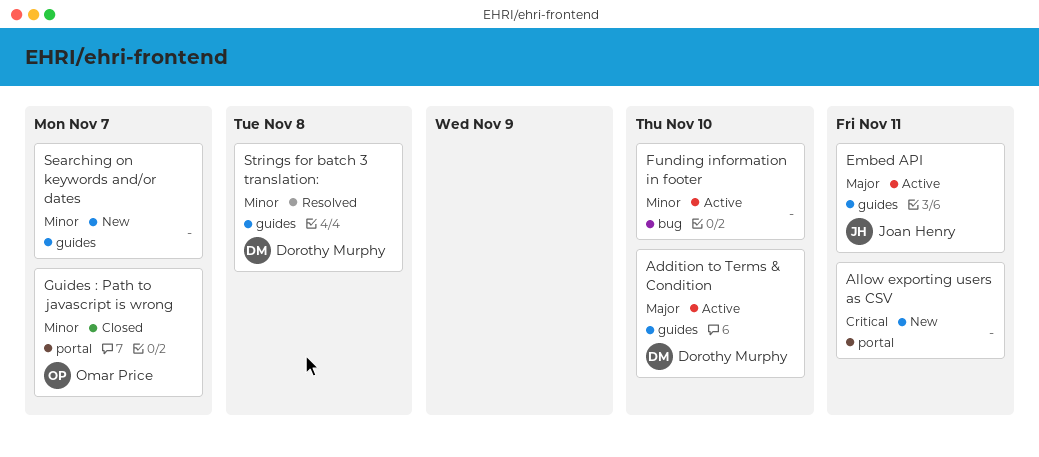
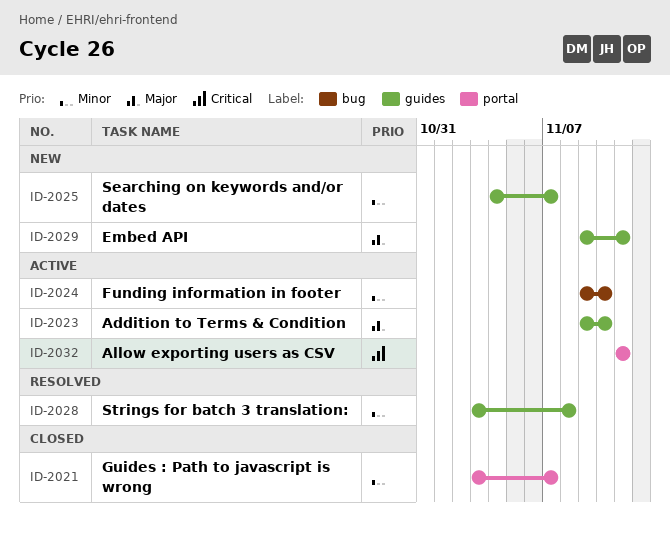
Allow exporting users as CSV, status: New -> Active
Embed API, status: Active -> New

